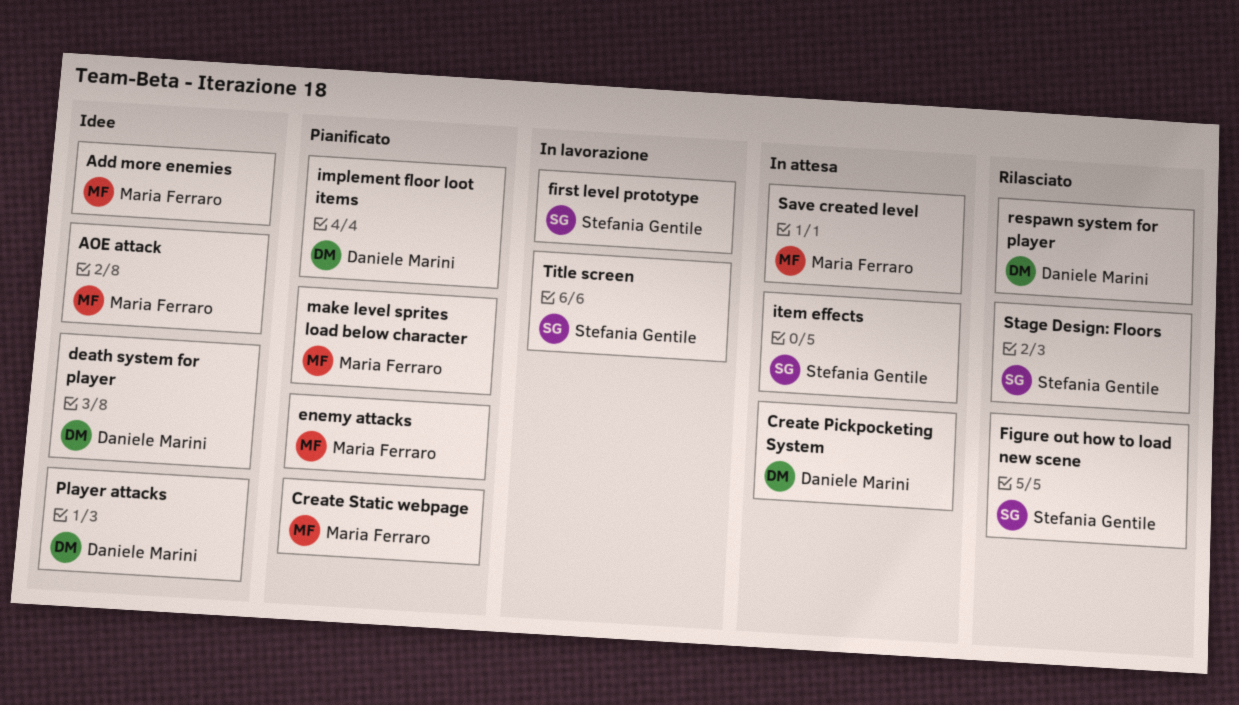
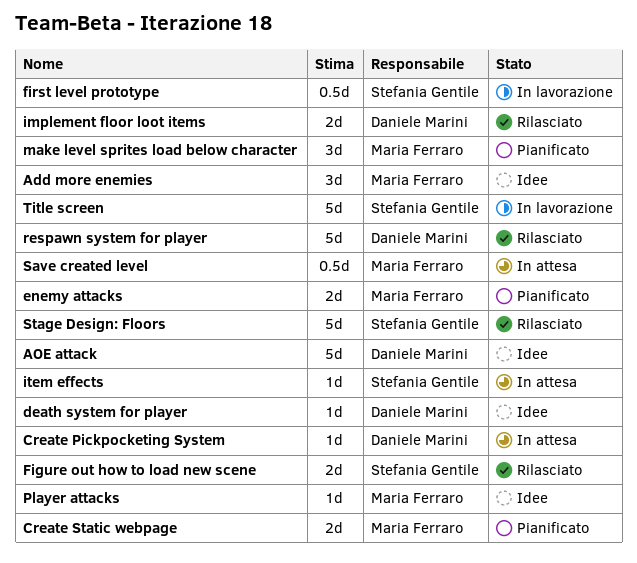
AOE attack, owner: Maria Ferraro -> Daniele Marini
implement floor loot items, status: Pianificato -> Rilasciato
Player attacks, owner: Daniele Marini -> Maria Ferraro

